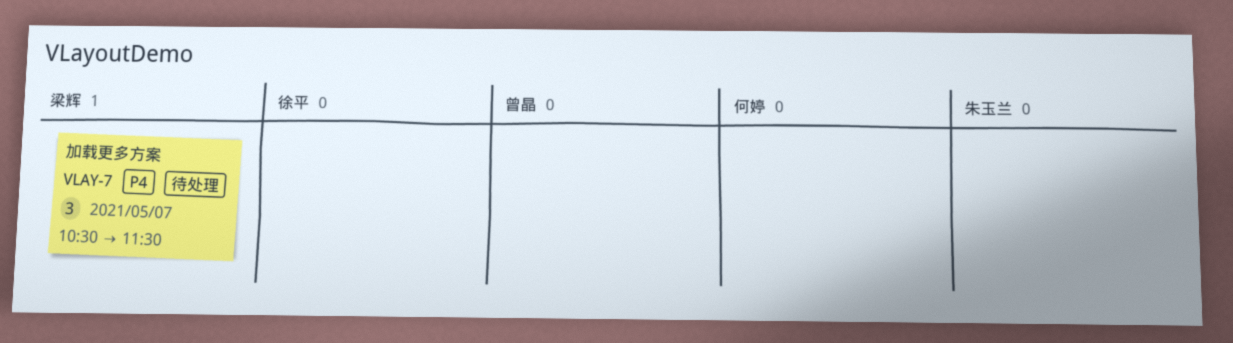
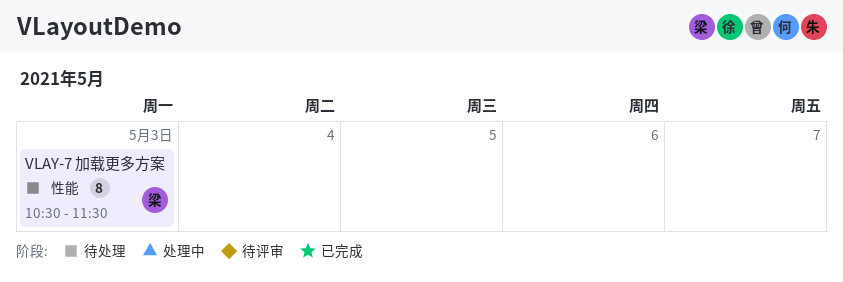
VLAY-7, estimate: 3 -> 8
VLAY-7, day: May 7 -> May 3

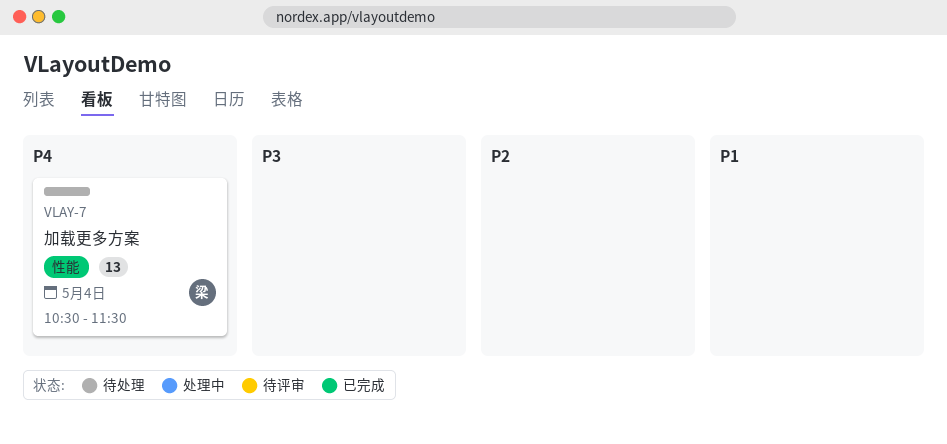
VLAY-7, estimate: 8 -> 13
VLAY-7, day: May 3 -> May 4

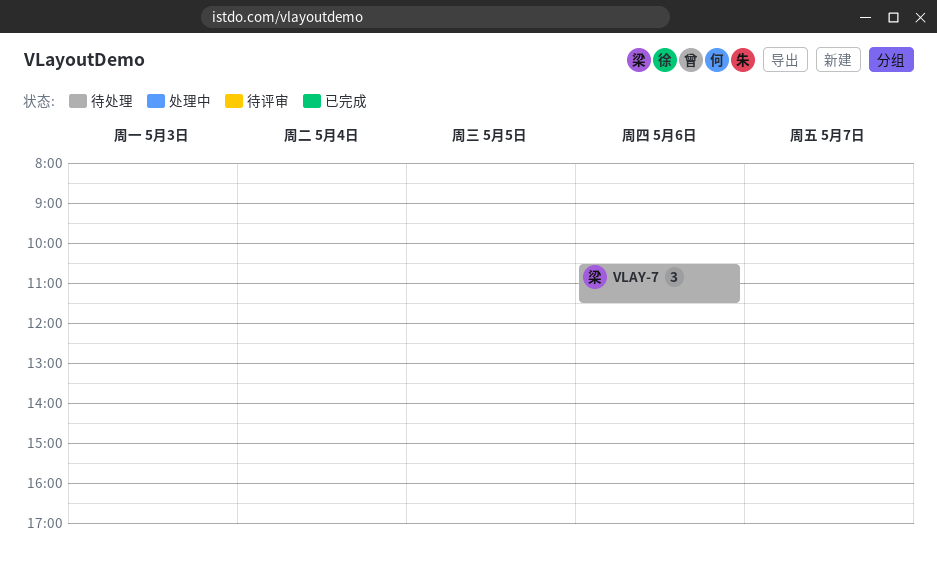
VLAY-7, estimate: 13 -> 3
VLAY-7, day: May 4 -> May 6

